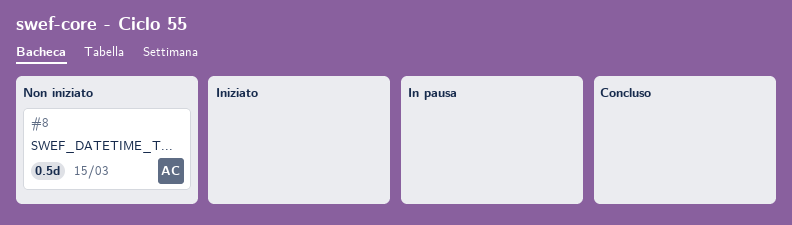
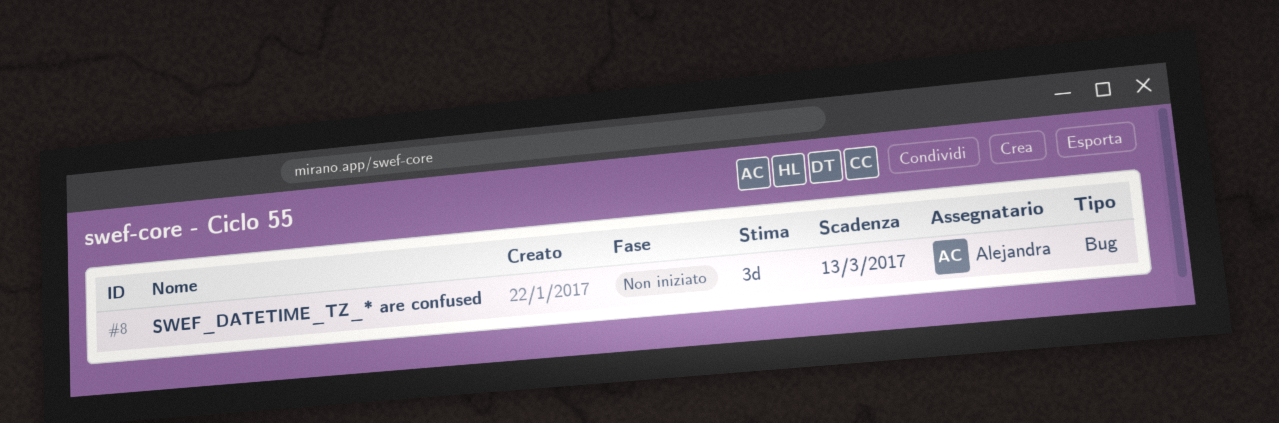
#8, estimate: 0.5d -> 3d
#8, due: Mar 15 -> Mar 13

